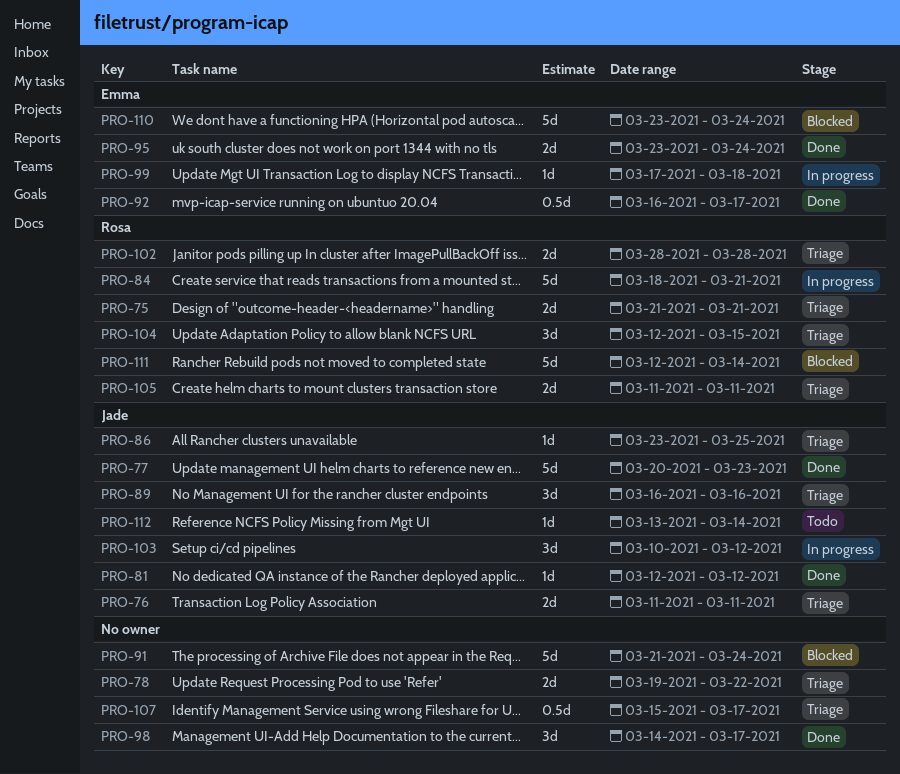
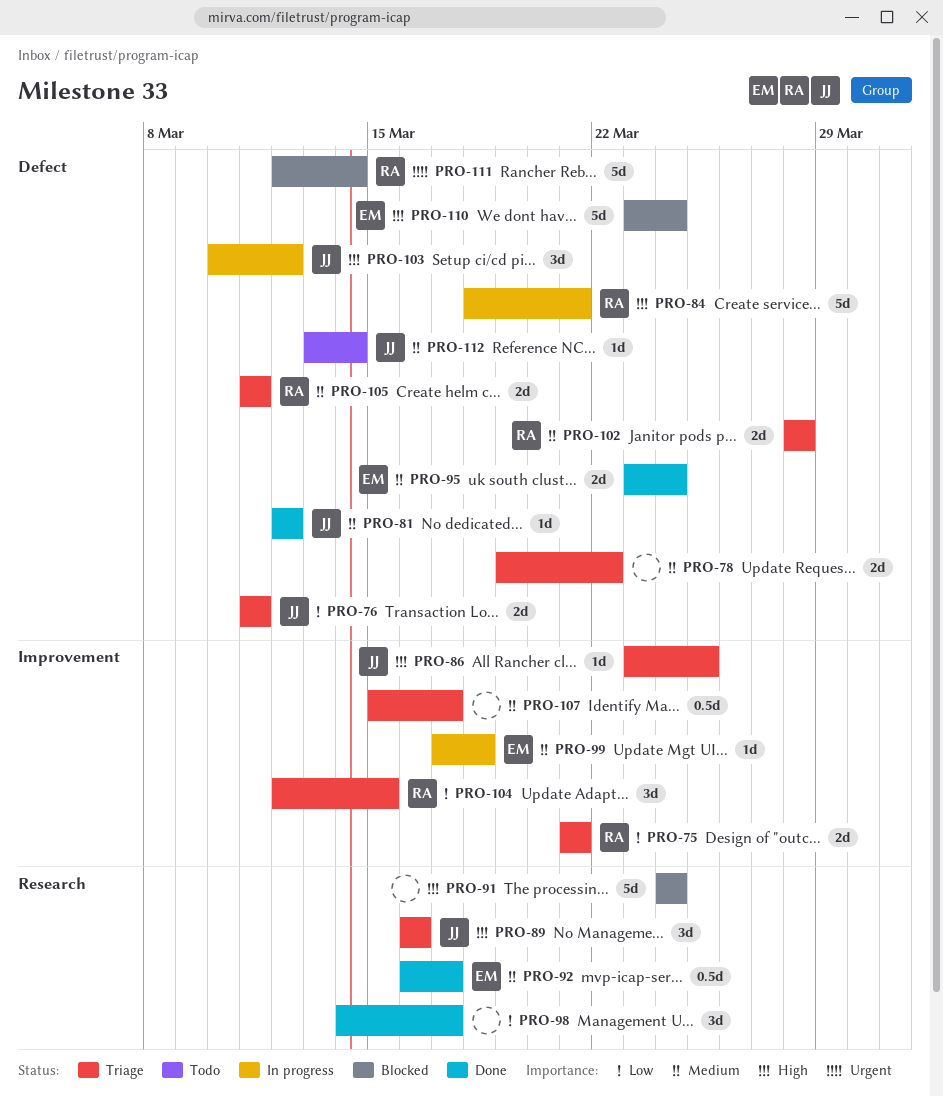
PRO-77: present -> none
PRO-91, start: Mar 21 -> Mar 24

